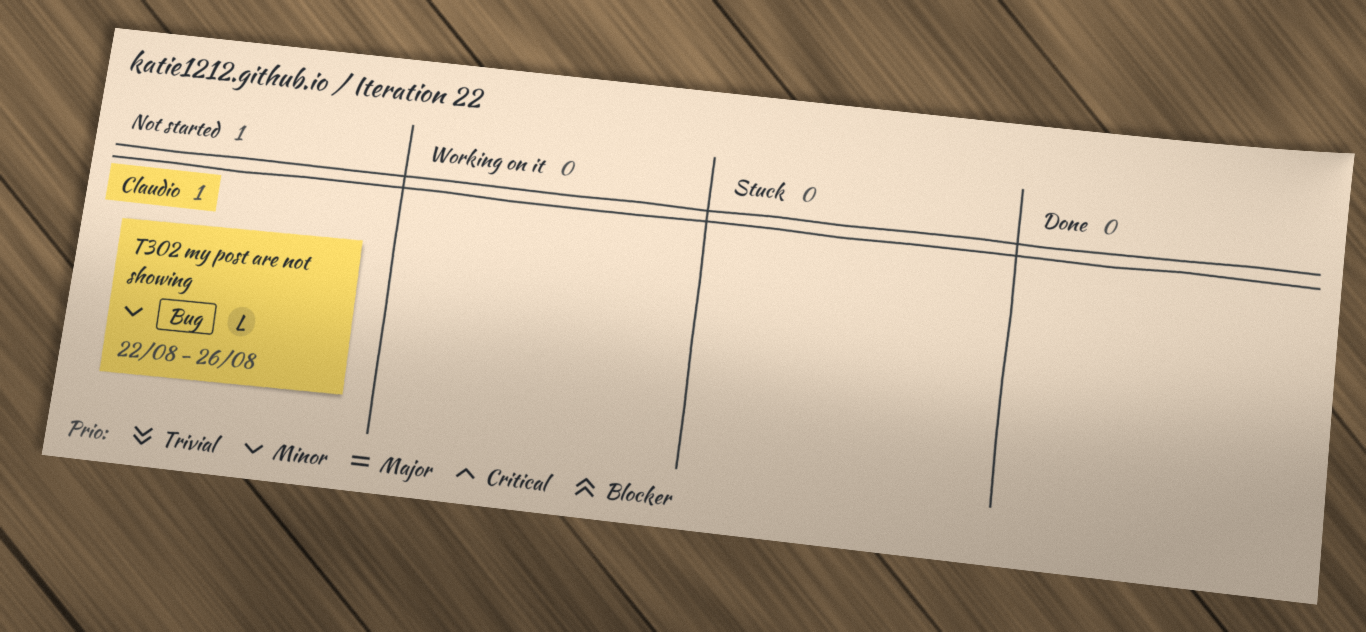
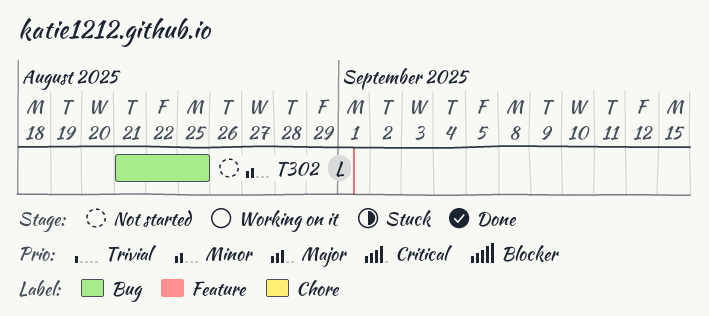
T302, start: Aug 22 -> Aug 21
T302, due: Aug 26 -> Aug 25

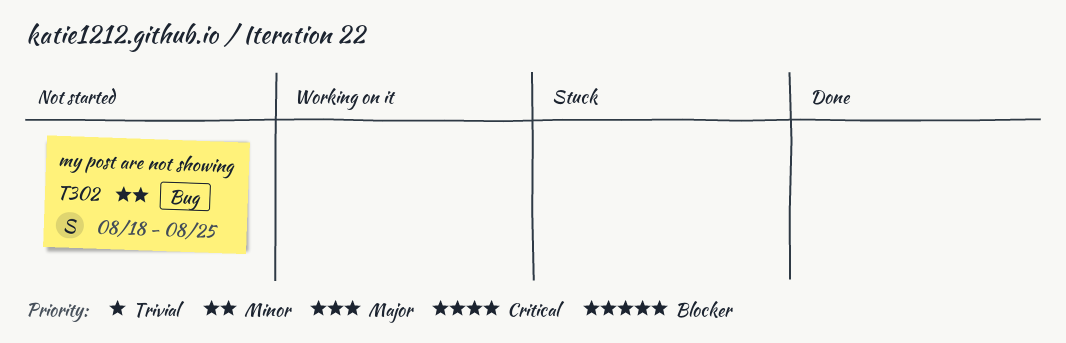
T302, estimate: L -> S
T302, start: Aug 21 -> Aug 18

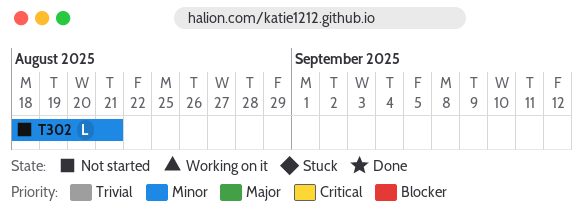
T302, estimate: S -> L
T302, due: Aug 25 -> Aug 21

